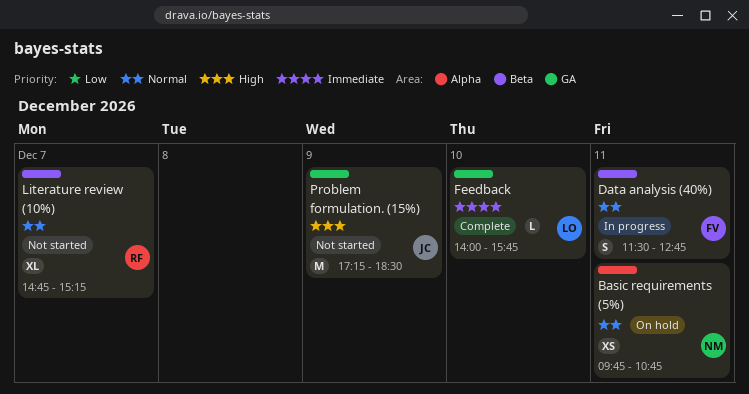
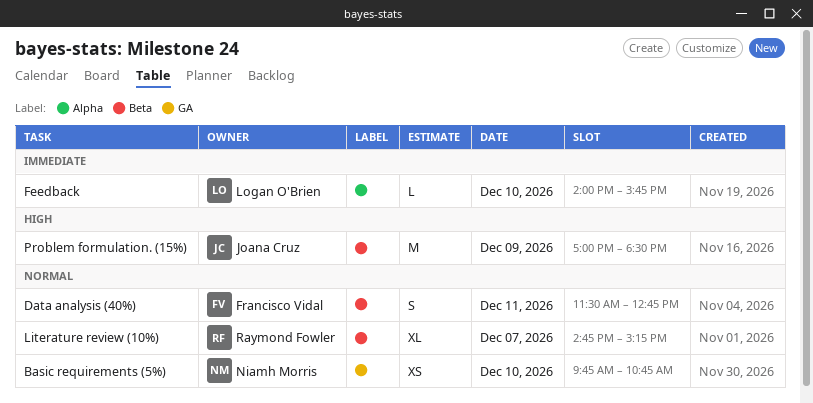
Basic requirements (5%), label: Alpha -> GA
Basic requirements (5%), day: Dec 11 -> Dec 10
Feedback, label: GA -> Alpha
Problem formulation. (15%), label: GA -> Beta
Problem formulation. (15%), begins: 17:15 -> 17:00

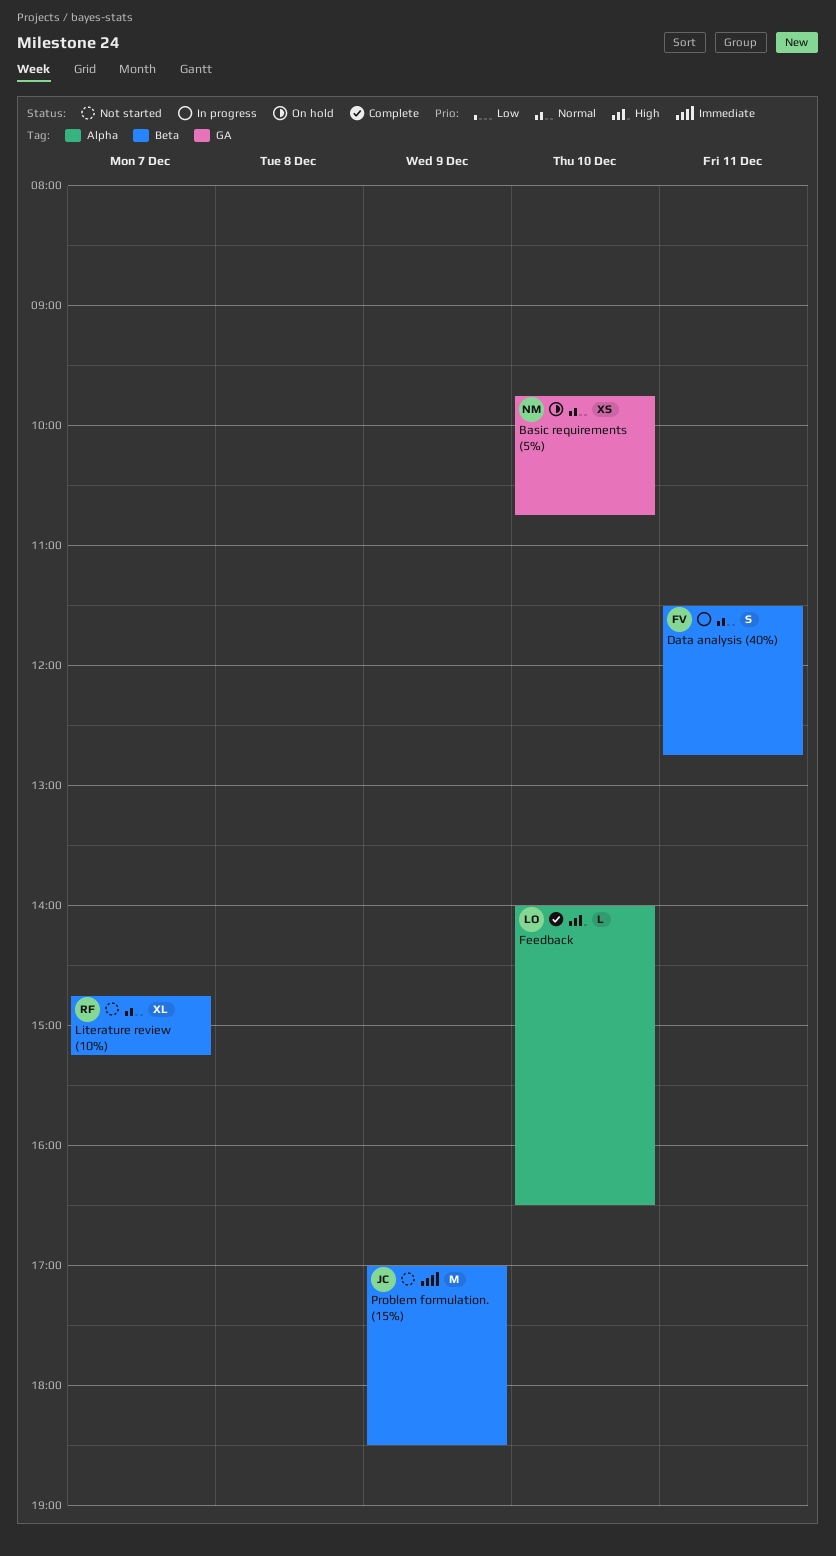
Feedback, priority: Immediate -> High
Feedback, ends: 15:45 -> 16:30
Problem formulation. (15%), priority: High -> Immediate

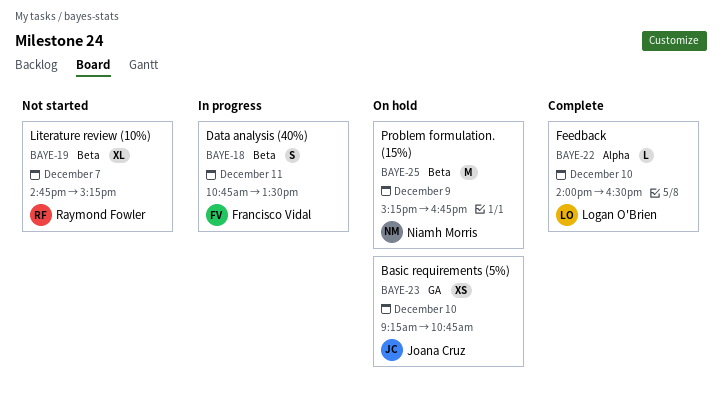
Basic requirements (5%), owner: Niamh Morris -> Joana Cruz
Basic requirements (5%), begins: 09:45 -> 09:15
Data analysis (40%), begins: 11:30 -> 10:45
Data analysis (40%), ends: 12:45 -> 13:30
Problem formulation. (15%), status: Not started -> On hold
Problem formulation. (15%), owner: Joana Cruz -> Niamh Morris
Problem formulation. (15%), begins: 17:00 -> 15:15
Problem formulation. (15%), ends: 18:30 -> 16:45

